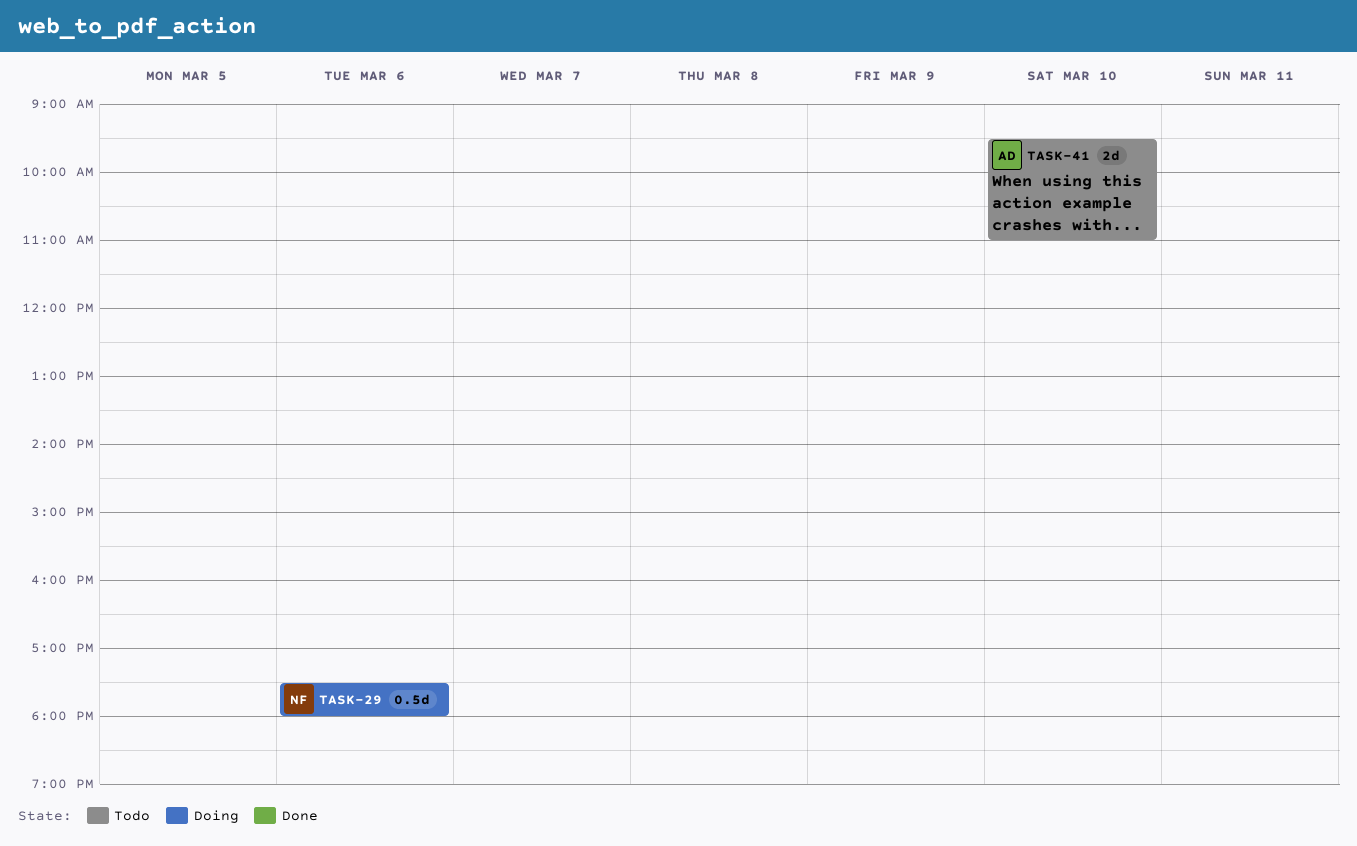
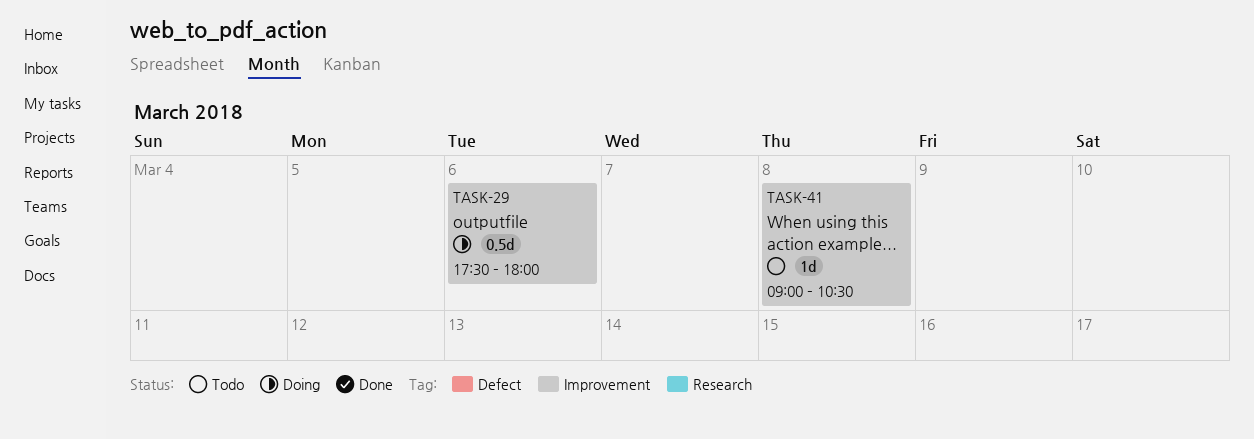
TASK-41, estimate: 2d -> 1d
TASK-41, day: Mar 10 -> Mar 8
TASK-41, begins: 09:30 -> 09:00
TASK-41, ends: 11:00 -> 10:30

